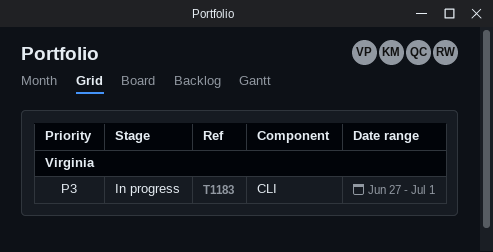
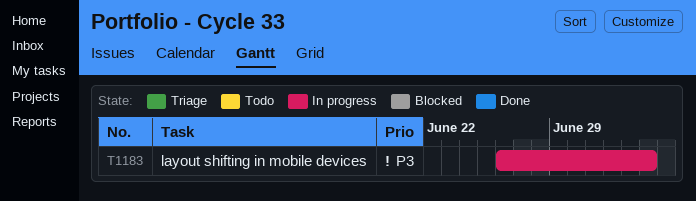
T1183, start: Jun 27 -> Jun 26
T1183, due: Jul 1 -> Jul 4

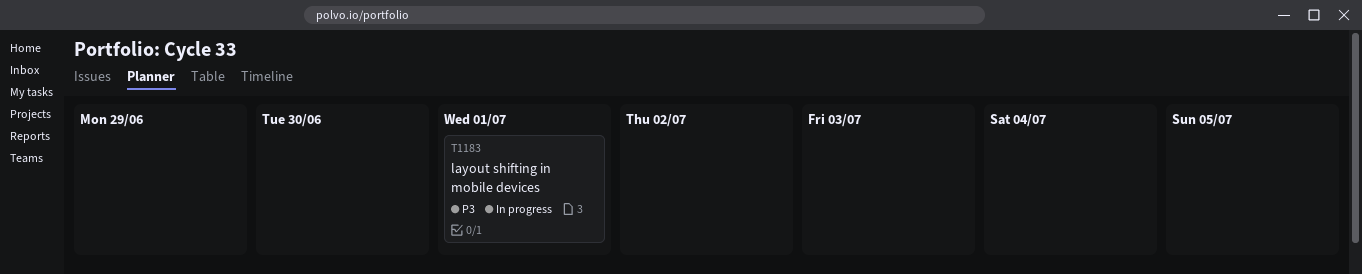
T1183, due: Jul 4 -> Jul 1

